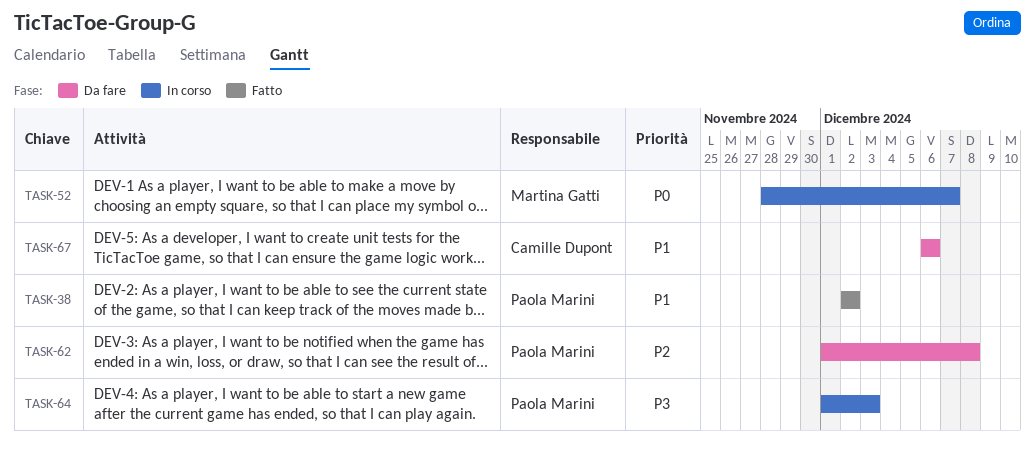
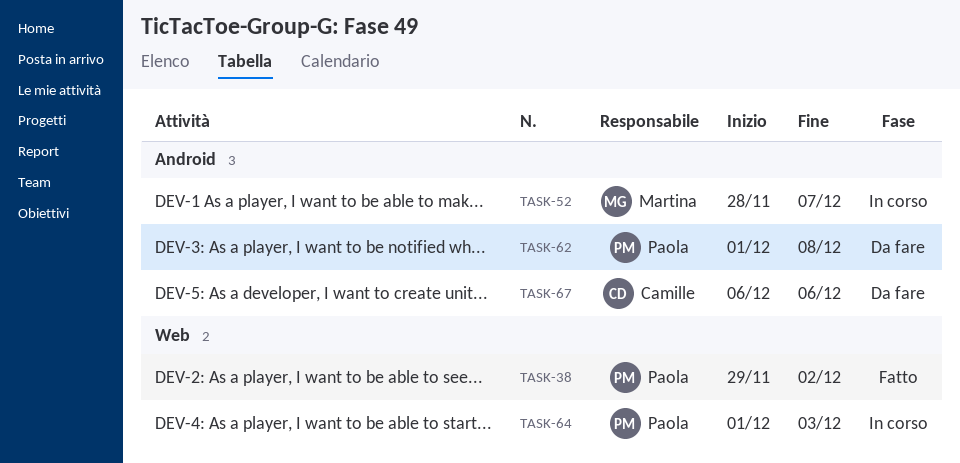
TASK-38, start: Dec 2 -> Nov 29

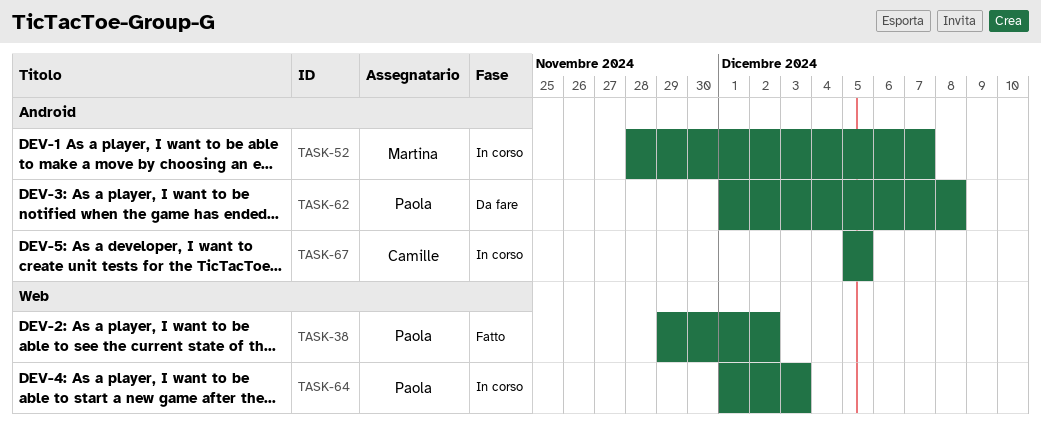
TASK-67, status: Da fare -> In corso
TASK-67, start: Dec 6 -> Dec 5
TASK-67, due: Dec 6 -> Dec 5

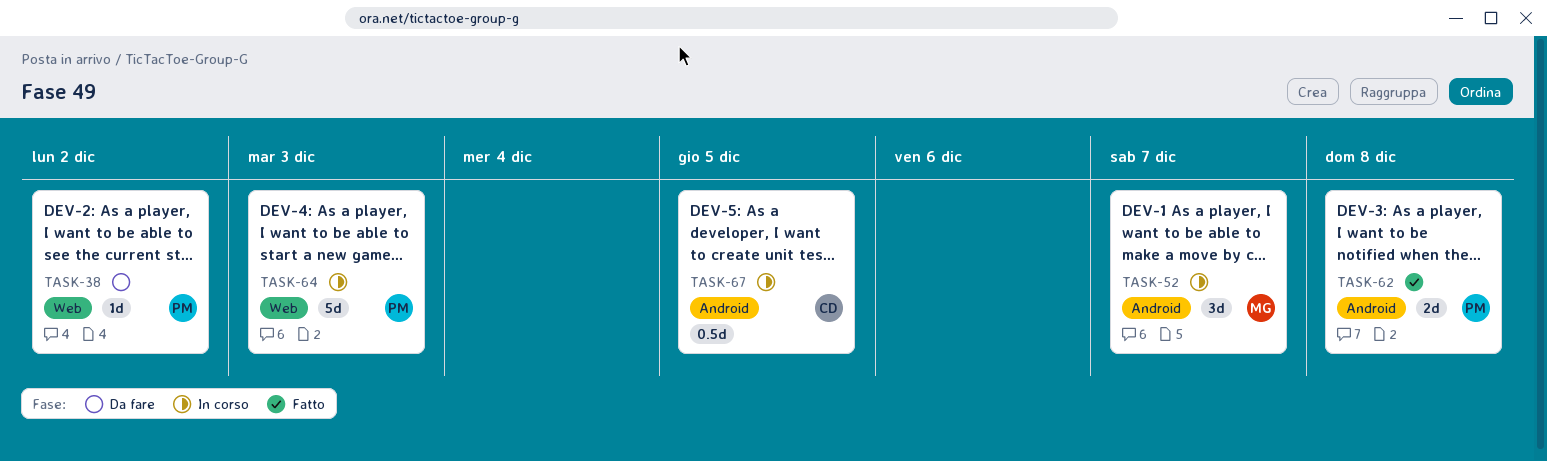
TASK-38, status: Fatto -> Da fare
TASK-62, status: Da fare -> Fatto

